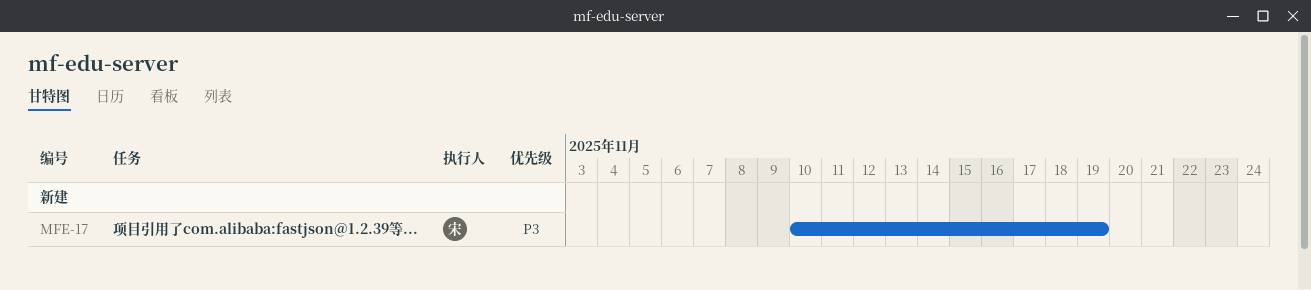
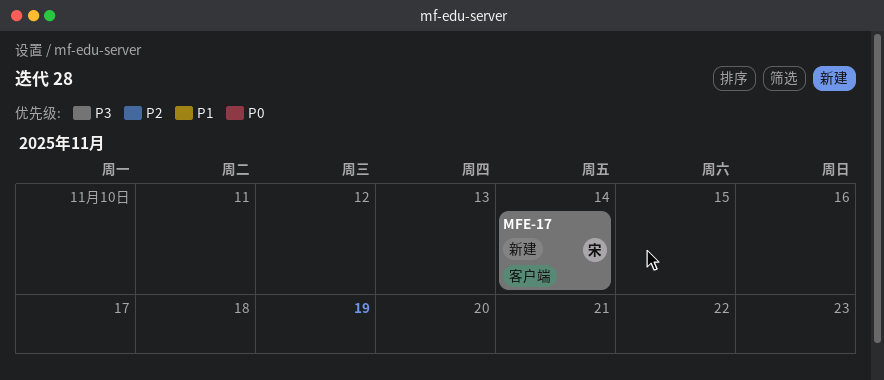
MFE-17, due: Nov 19 -> Nov 14

